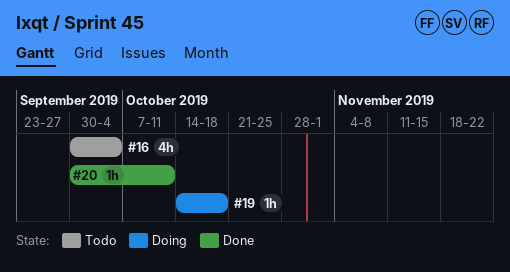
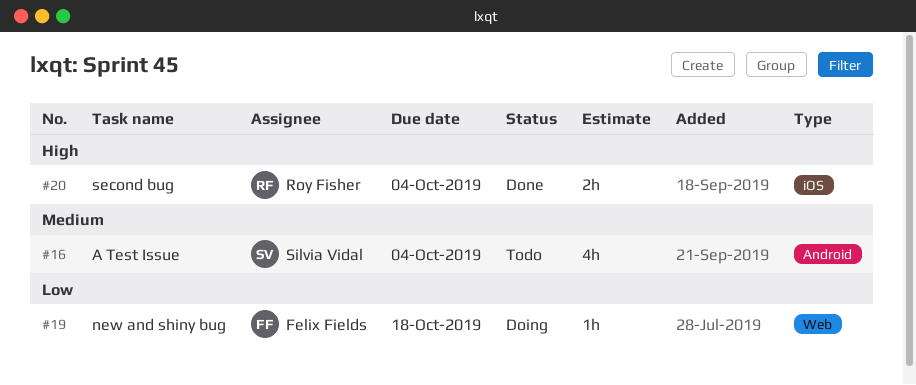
#20, estimate: 1h -> 2h
#20, due: Oct 11 -> Oct 4

